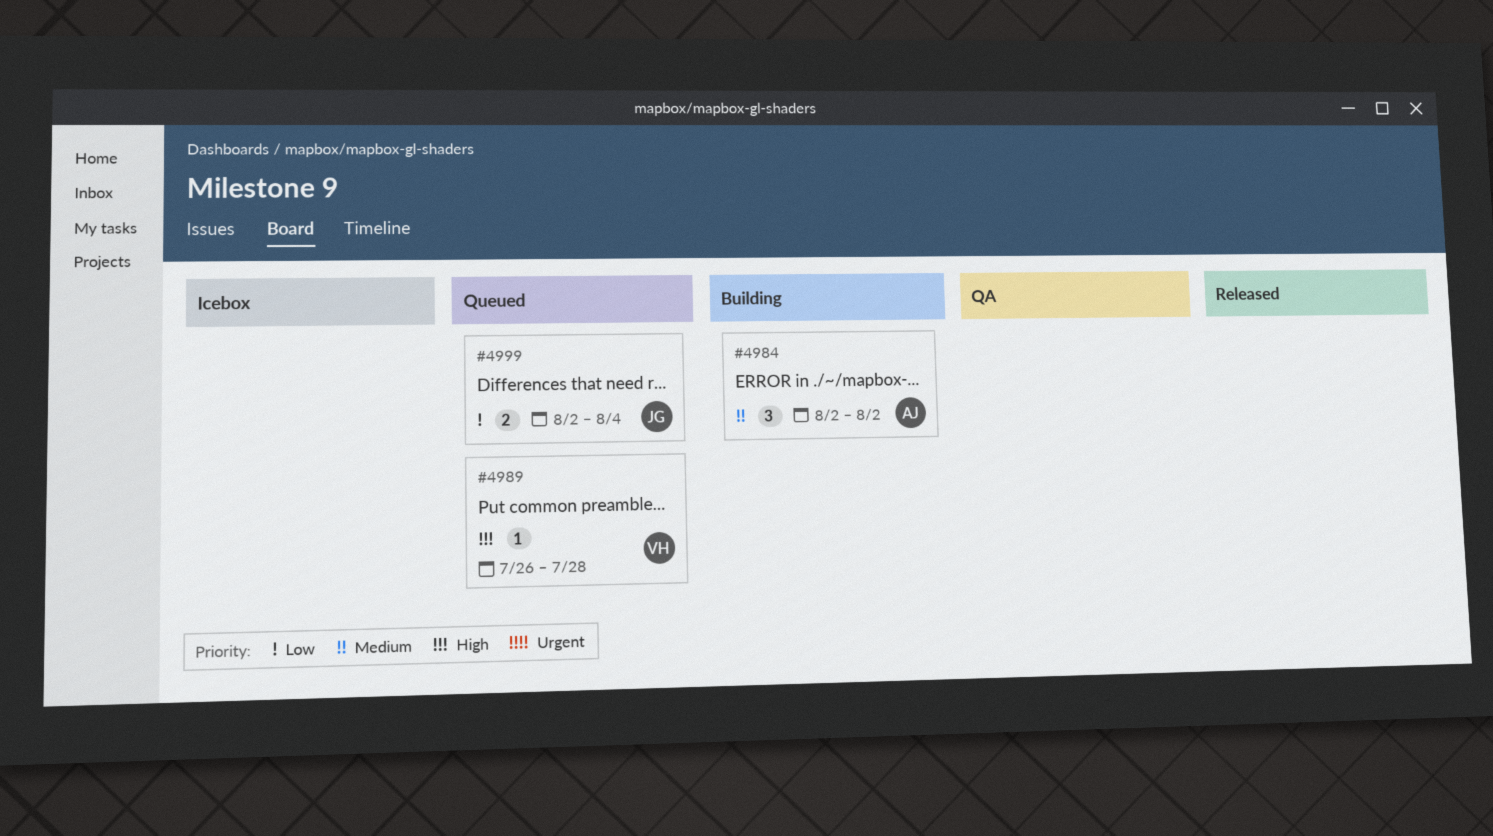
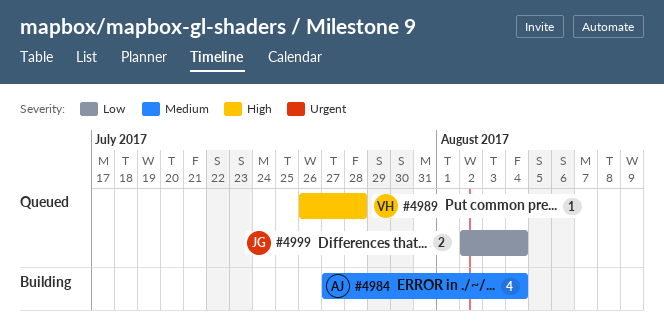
#4984, estimate: 3 -> 4
#4984, start: Aug 2 -> Jul 27
#4984, due: Aug 2 -> Aug 4

